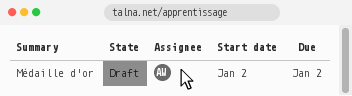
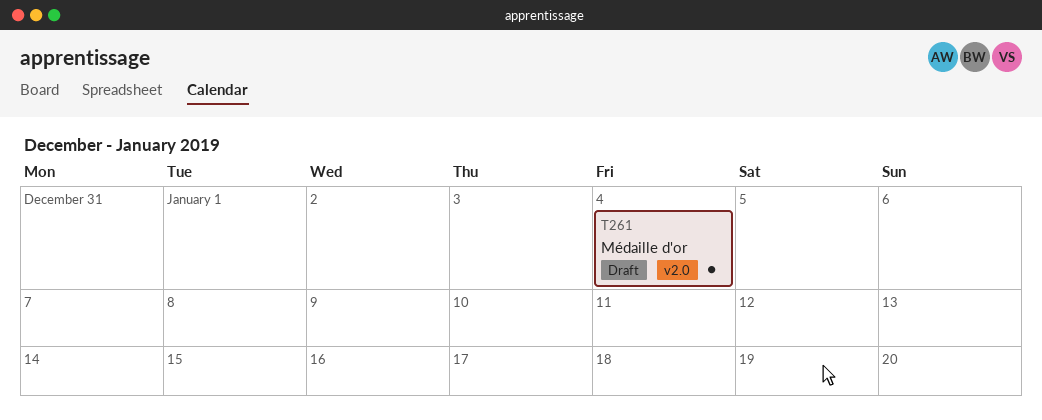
Médaille d'or, due: Jan 2 -> Jan 4

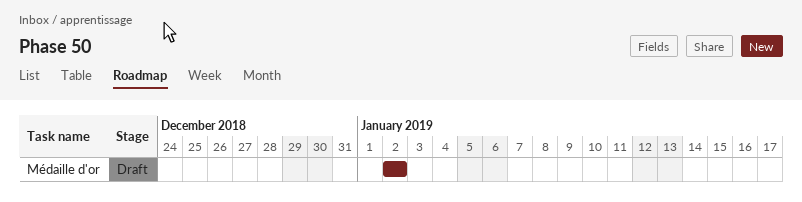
Médaille d'or, due: Jan 4 -> Jan 2

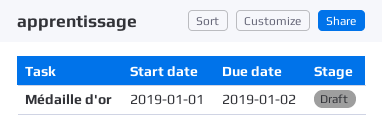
Médaille d'or, start: Jan 2 -> Jan 1

